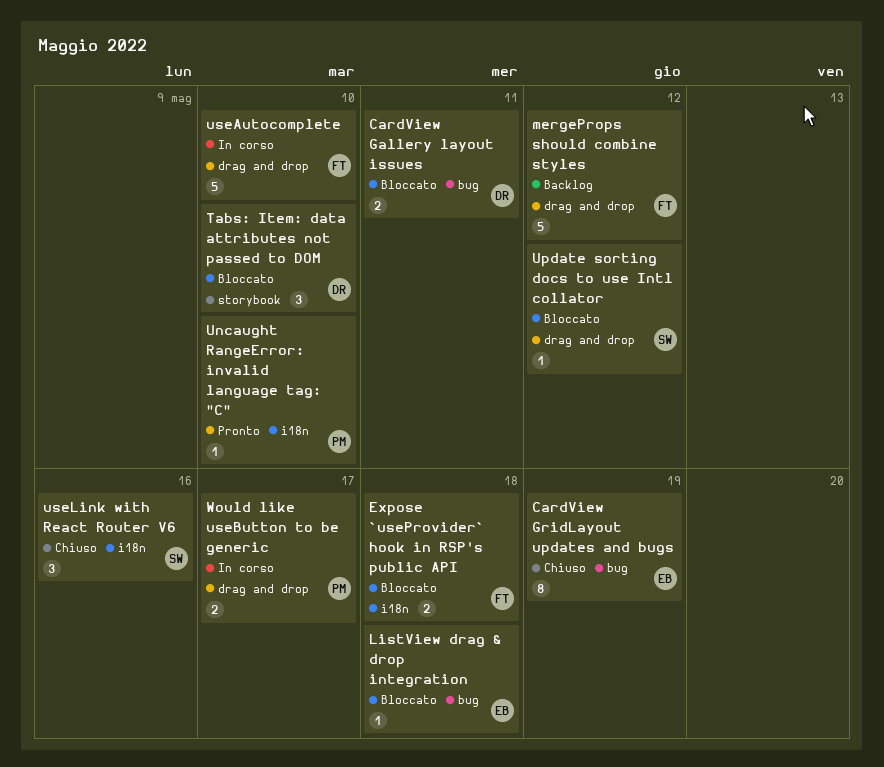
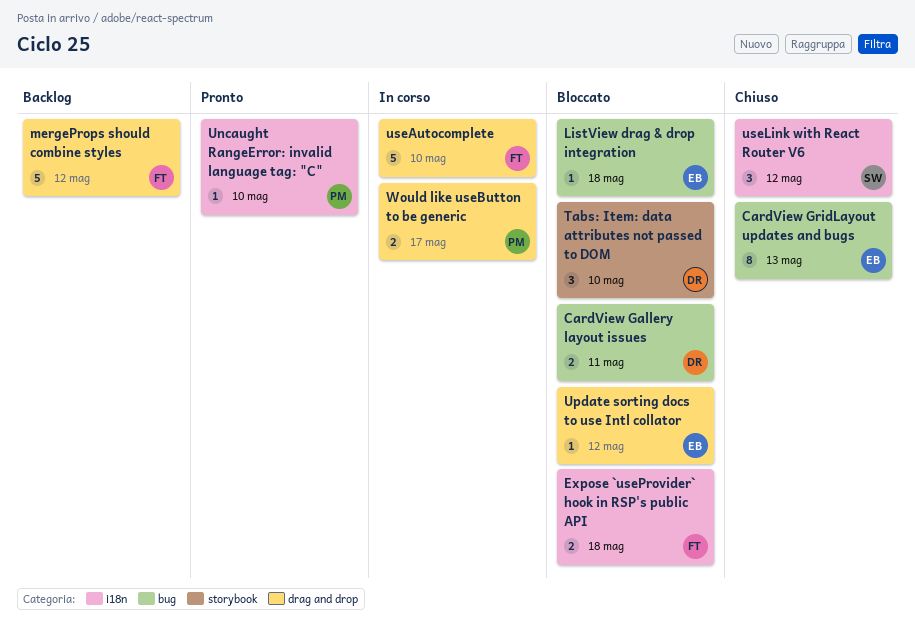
CardView GridLayout updates and bugs, due: May 19 -> May 13
Update sorting docs to use Intl collator, owner: SW -> EB
useLink with React Router V6, due: May 16 -> May 12

